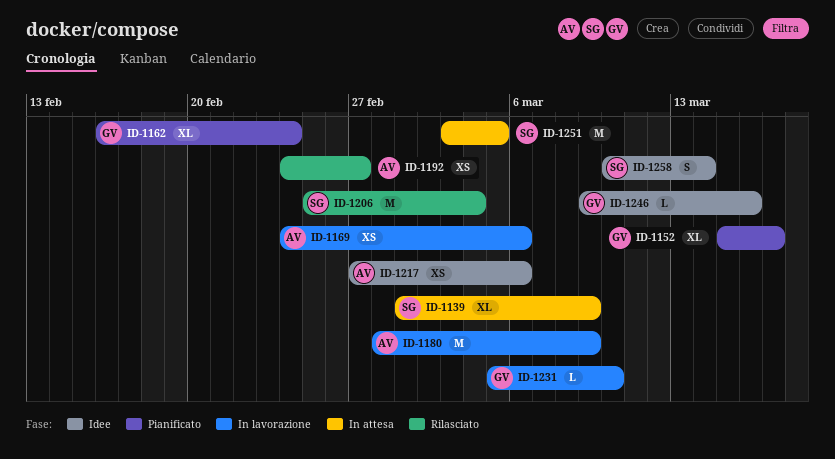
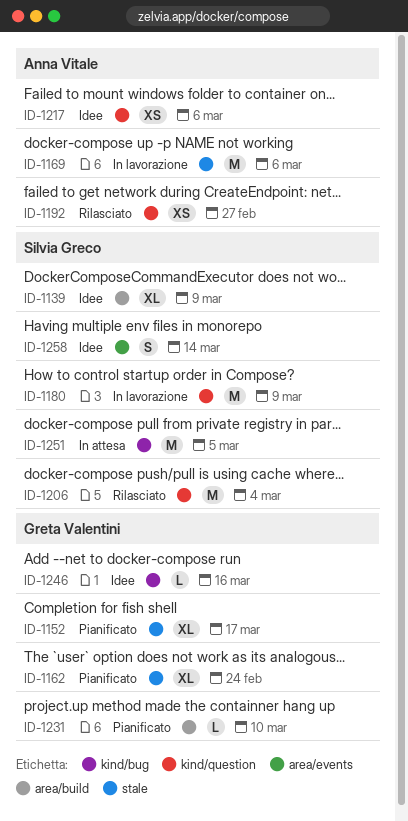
ID-1139, status: In attesa -> Idee
ID-1169, estimate: XS -> M
ID-1180, owner: Anna Vitale -> Silvia Greco
ID-1231, status: In lavorazione -> Pianificato

